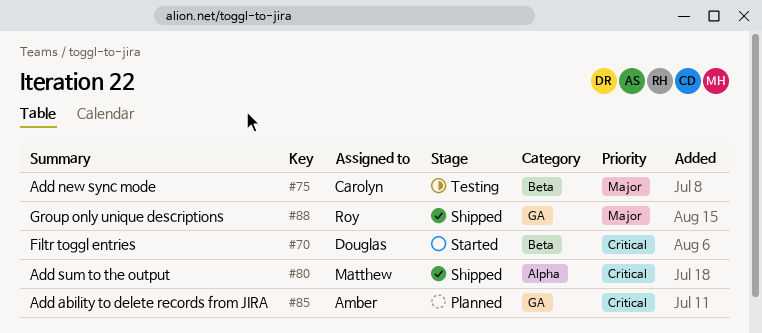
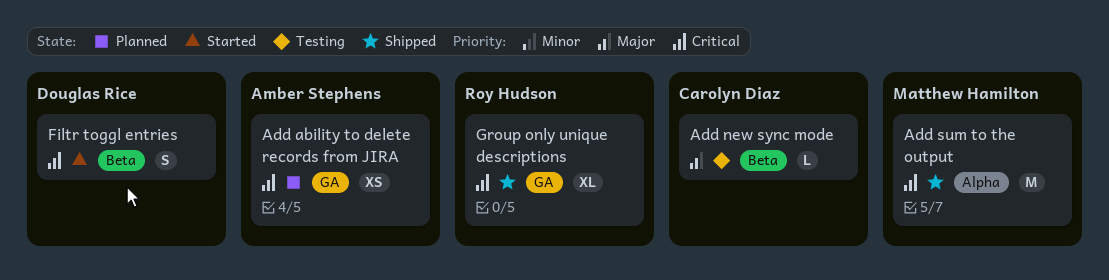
Group only unique descriptions, priority: Major -> Critical

